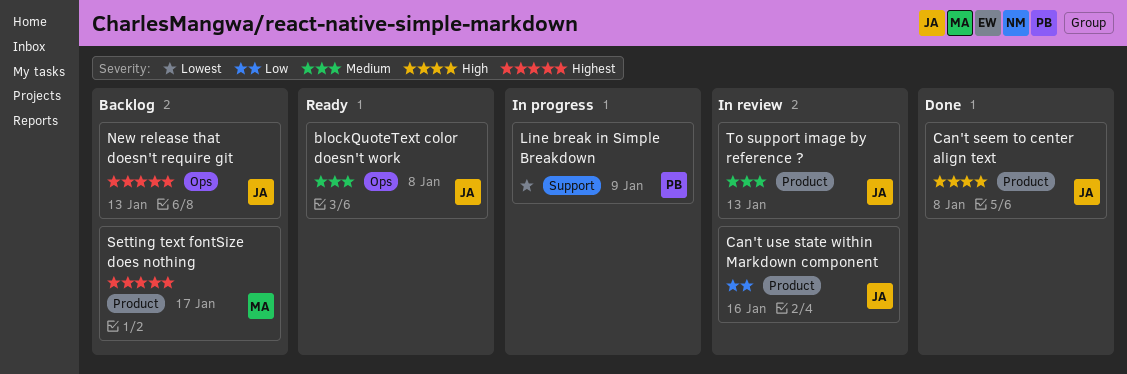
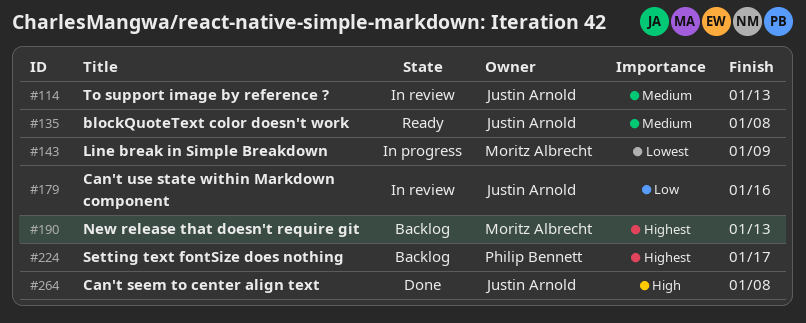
Line break in Simple Breakdown, owner: Philip Bennett -> Moritz Albrecht
New release that doesn't require git, owner: Justin Arnold -> Moritz Albrecht
Setting text fontSize does nothing, owner: Moritz Albrecht -> Philip Bennett

